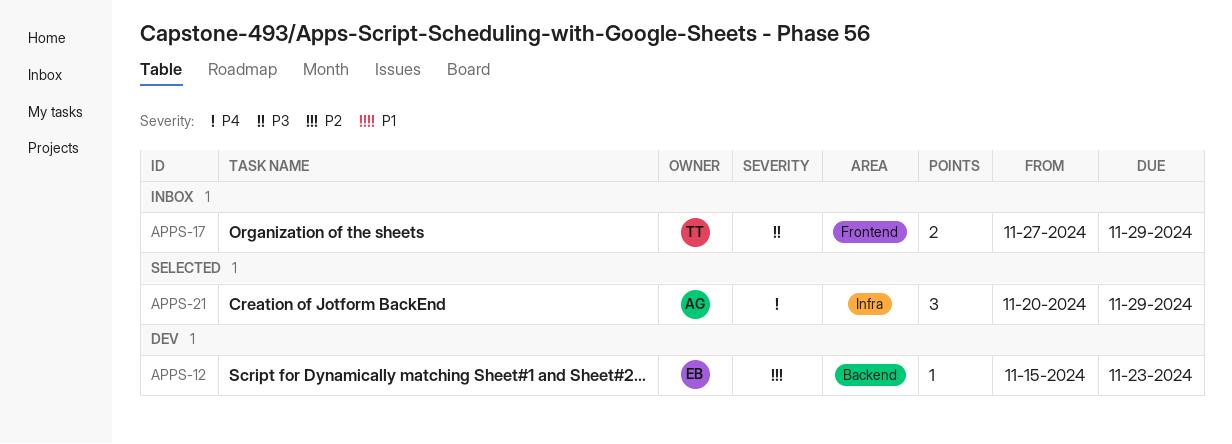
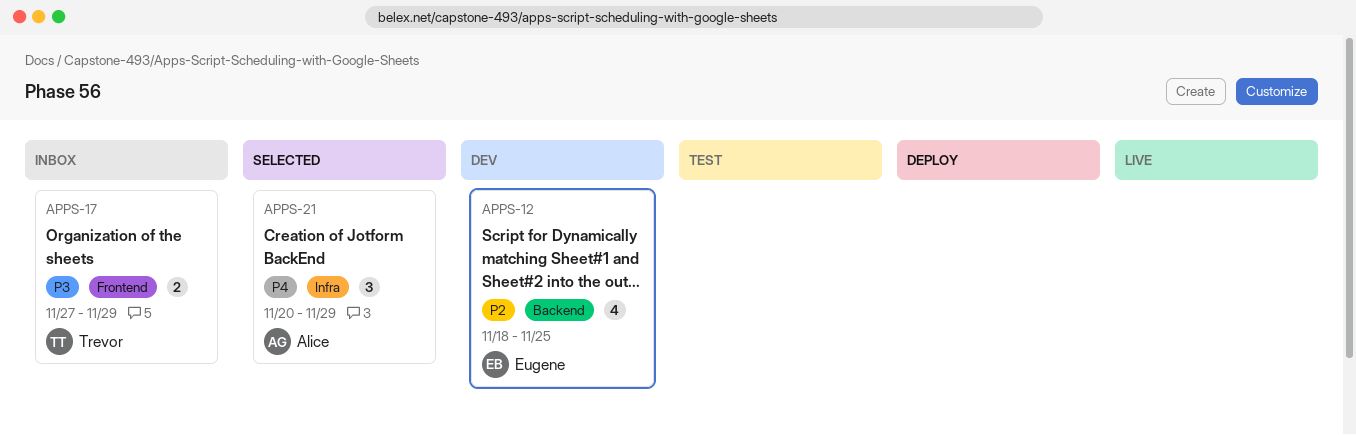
APPS-12, estimate: 1 -> 4
APPS-12, start: Nov 15 -> Nov 18
APPS-12, due: Nov 23 -> Nov 25

